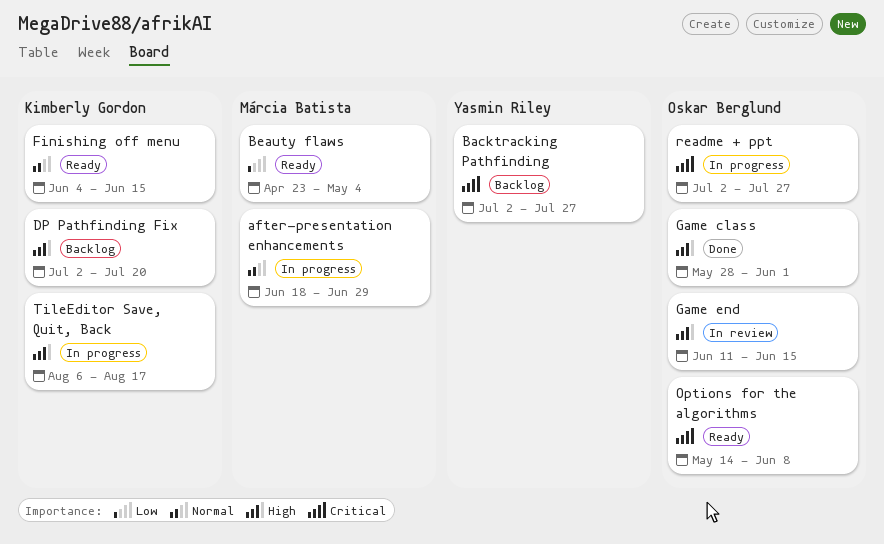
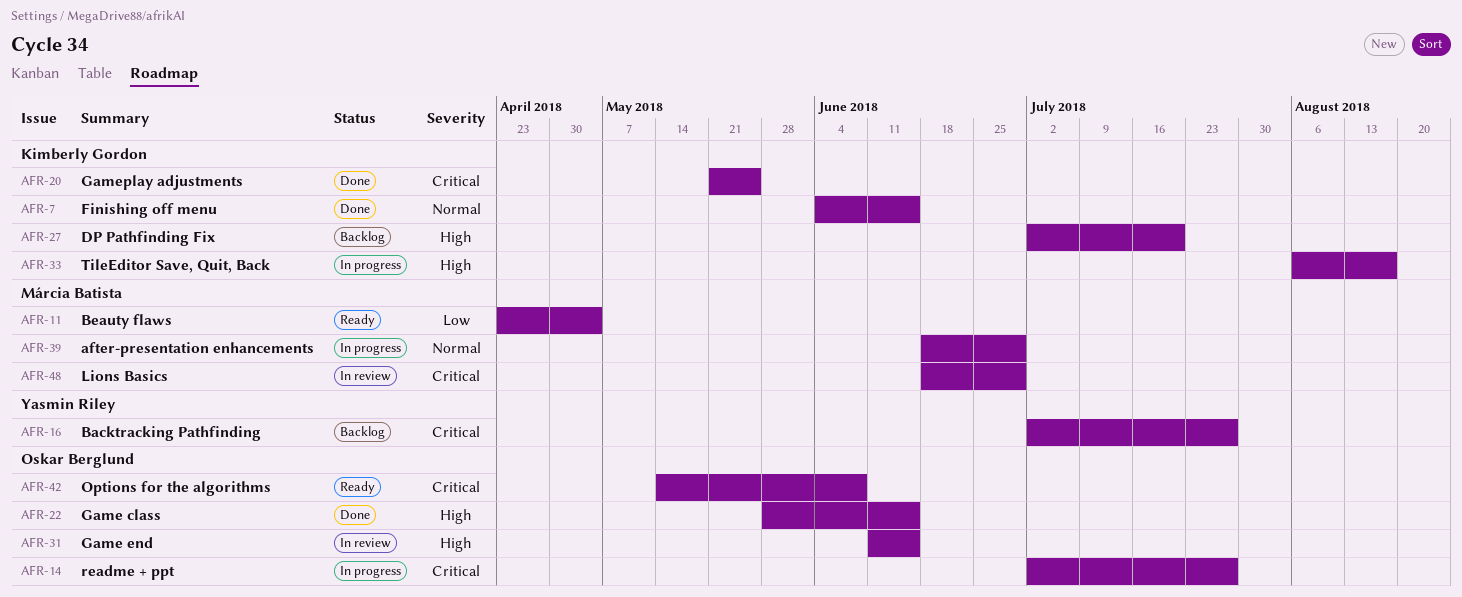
Finishing off menu, status: Ready -> Done
Game class, due: Jun 1 -> Jun 15
Gameplay adjustments: none -> present
Lions Basics: none -> present

